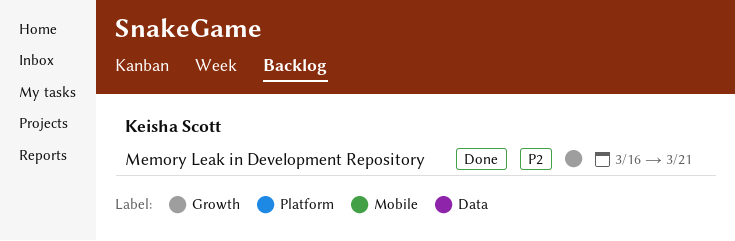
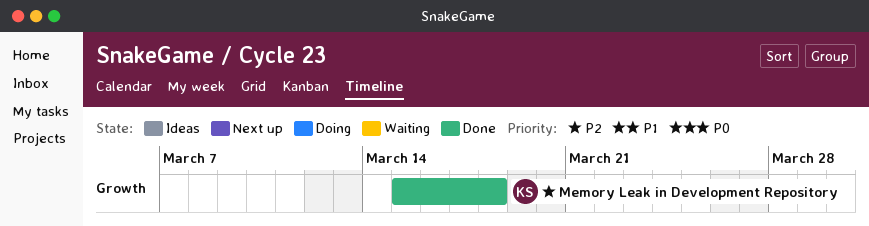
Memory Leak in Development Repository, start: Mar 16 -> Mar 15
Memory Leak in Development Repository, due: Mar 21 -> Mar 18

